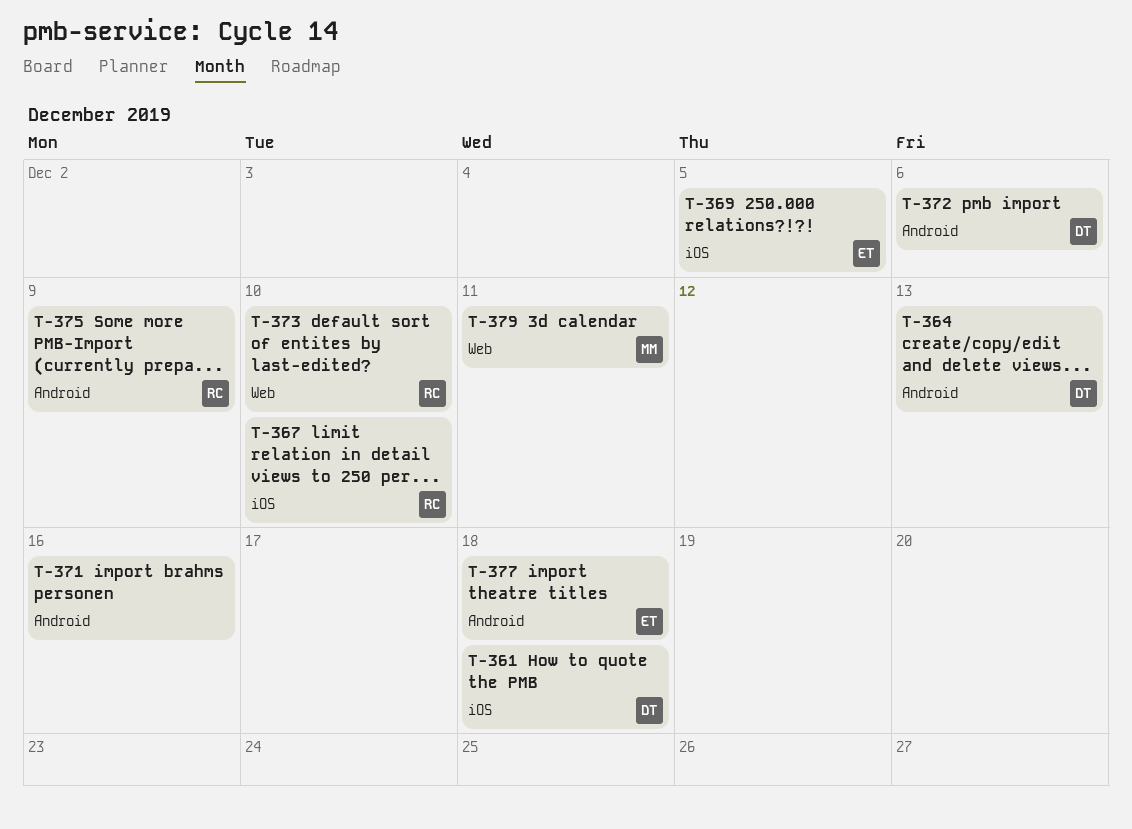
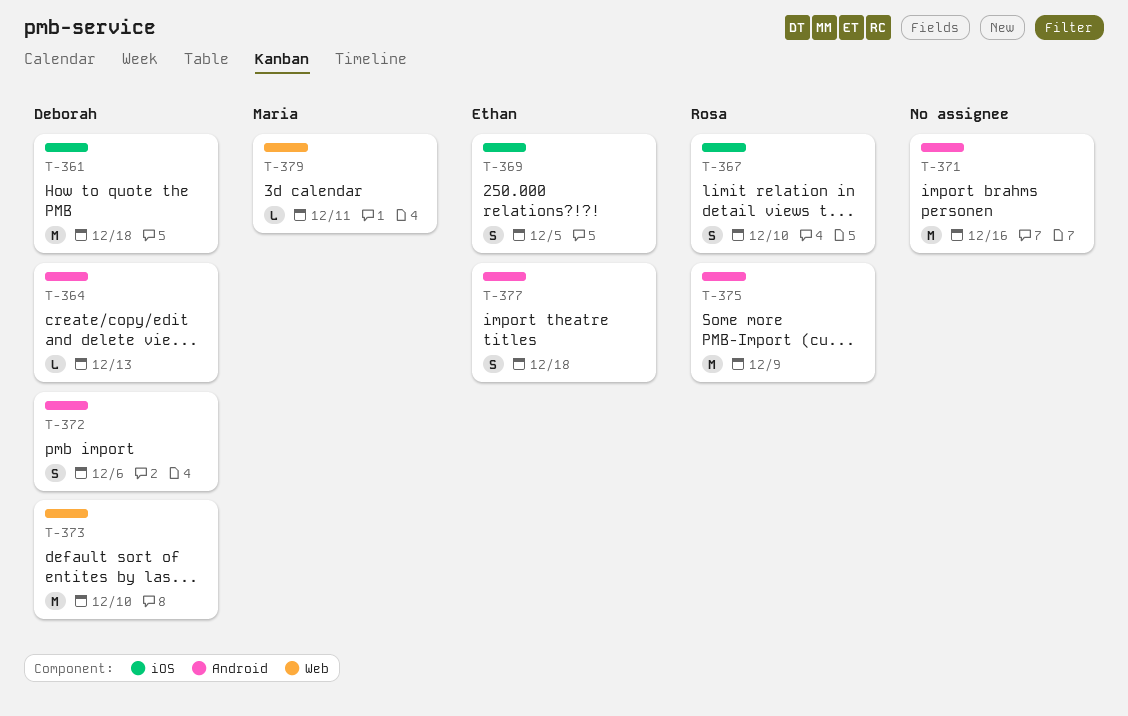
T-373, owner: Rosa -> Deborah

